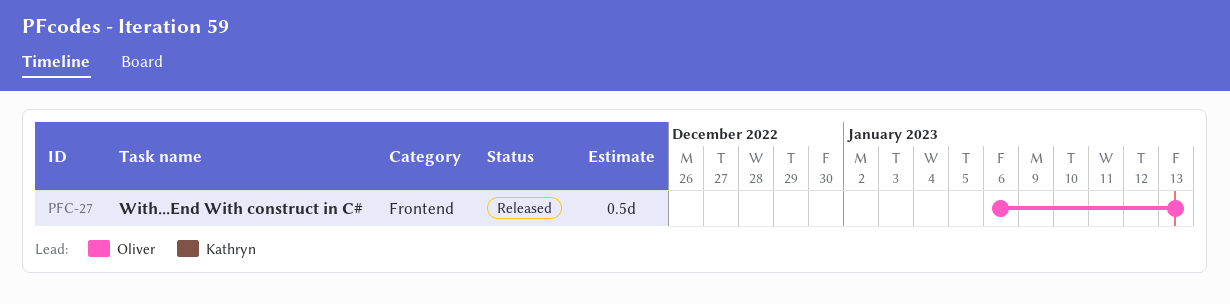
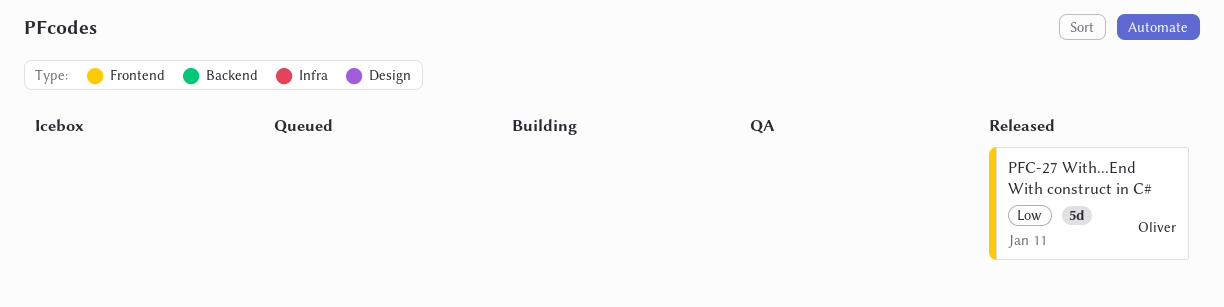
PFC-27, estimate: 0.5d -> 5d
PFC-27, due: Jan 13 -> Jan 11

